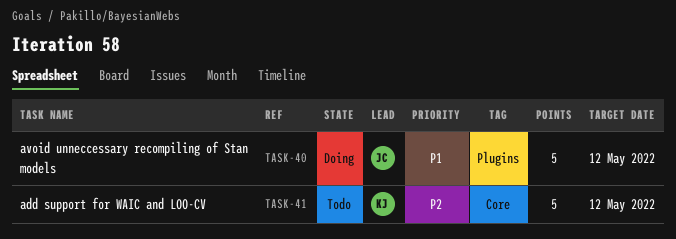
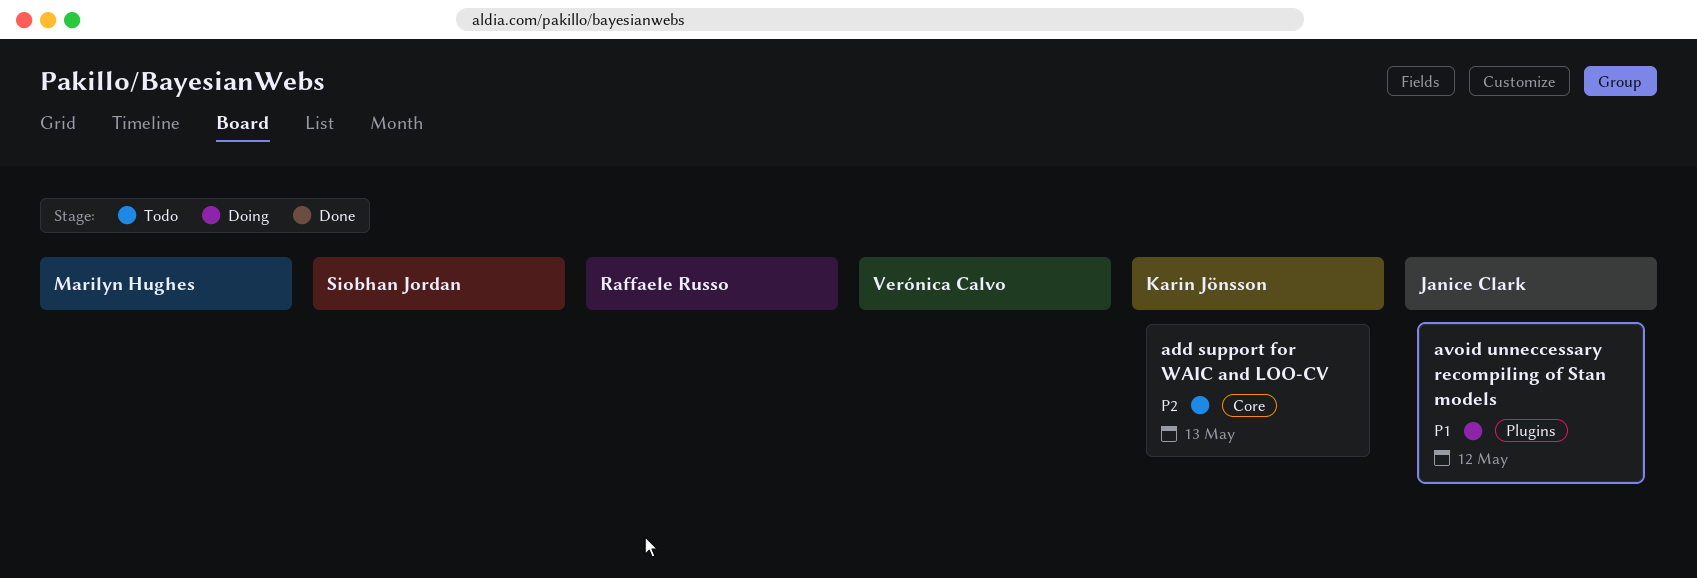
add support for WAIC and LOO-CV, due: May 12 -> May 13

